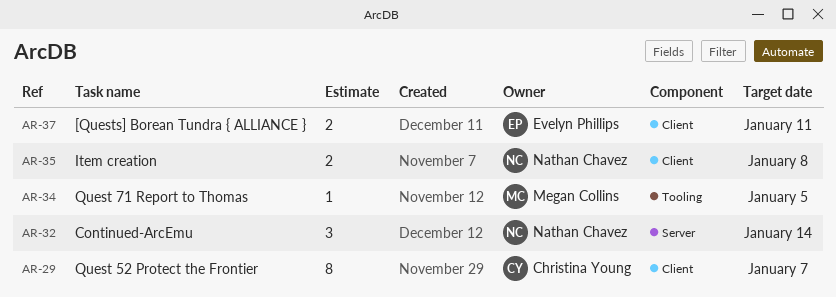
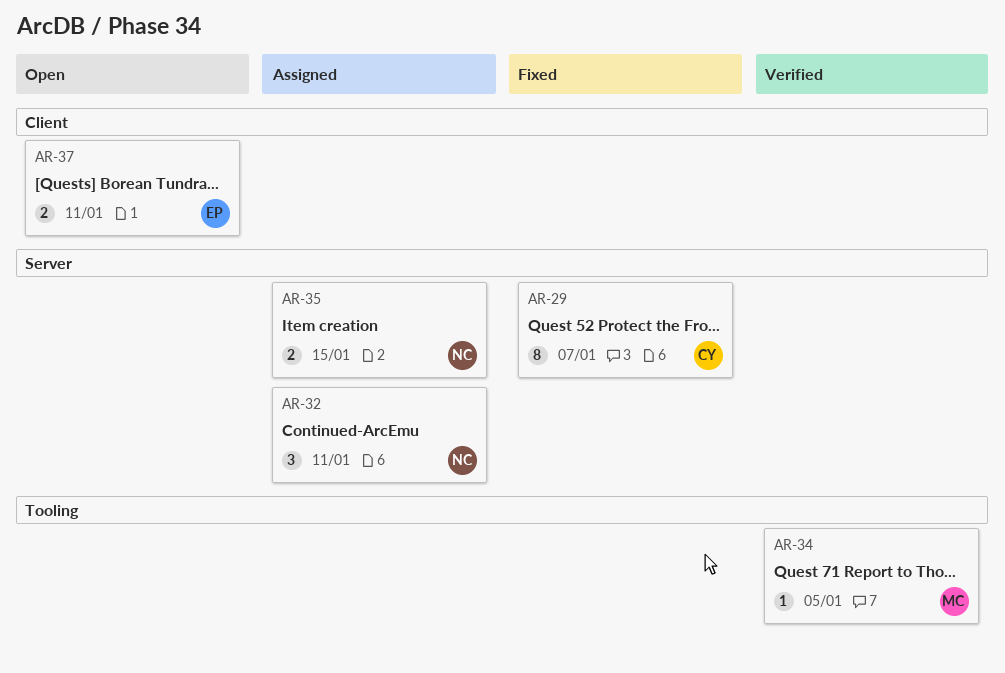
AR-29, label: Client -> Server
AR-32, due: Jan 14 -> Jan 11
AR-35, label: Client -> Server
AR-35, due: Jan 8 -> Jan 15

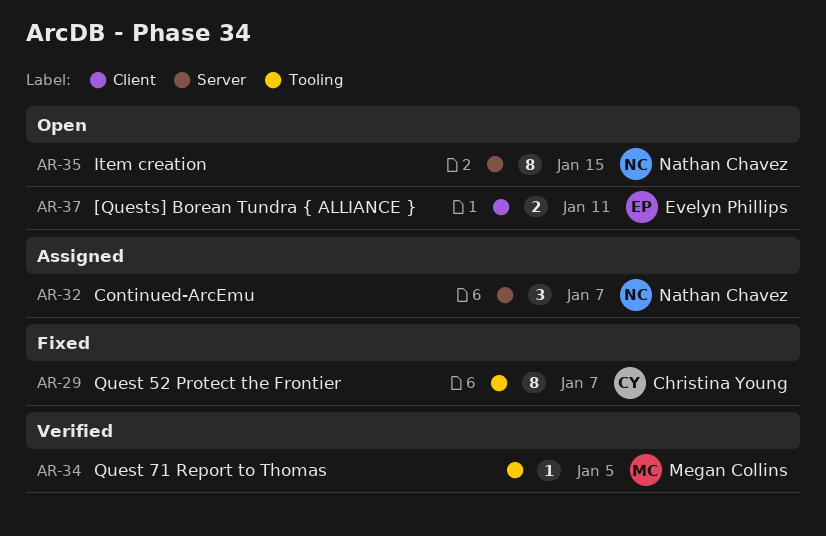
AR-29, label: Server -> Tooling
AR-32, due: Jan 11 -> Jan 7
AR-35, status: Assigned -> Open
AR-35, estimate: 2 -> 8

